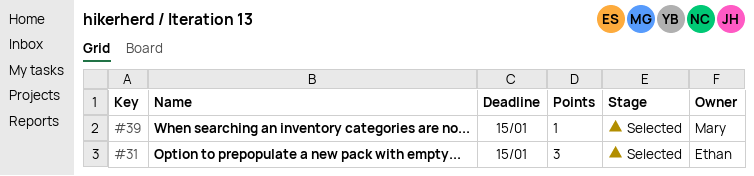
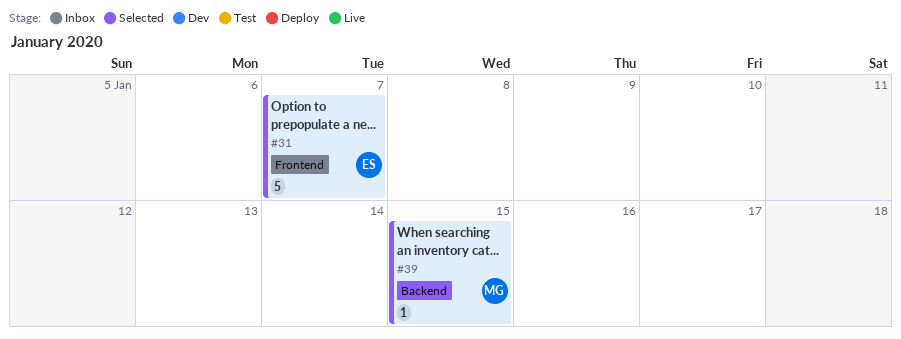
#31, estimate: 3 -> 5
#31, due: Jan 15 -> Jan 7

